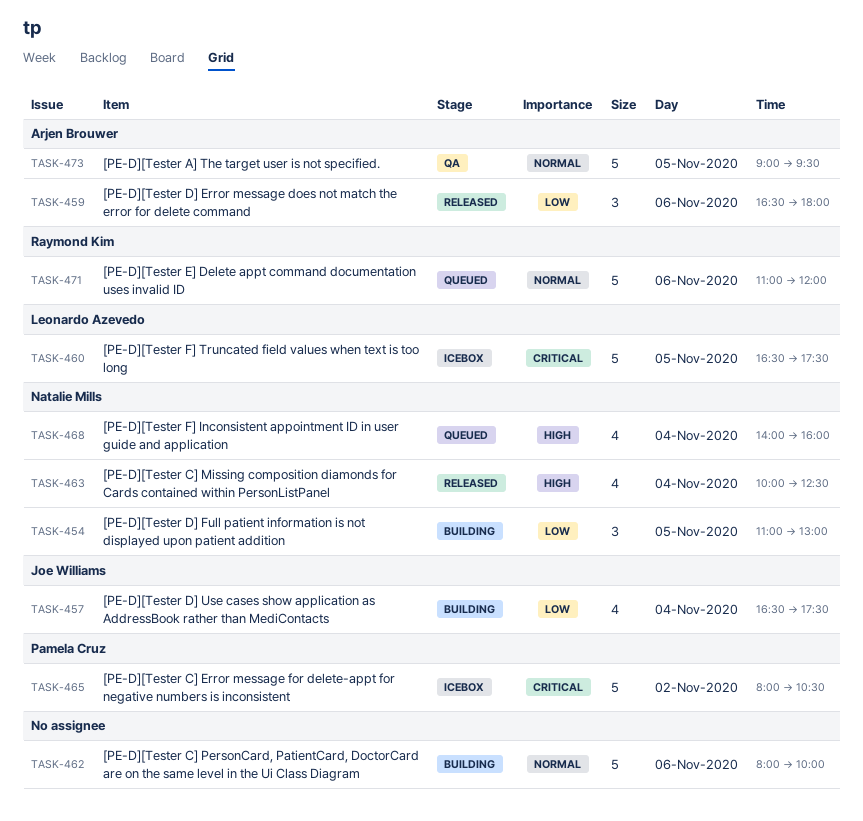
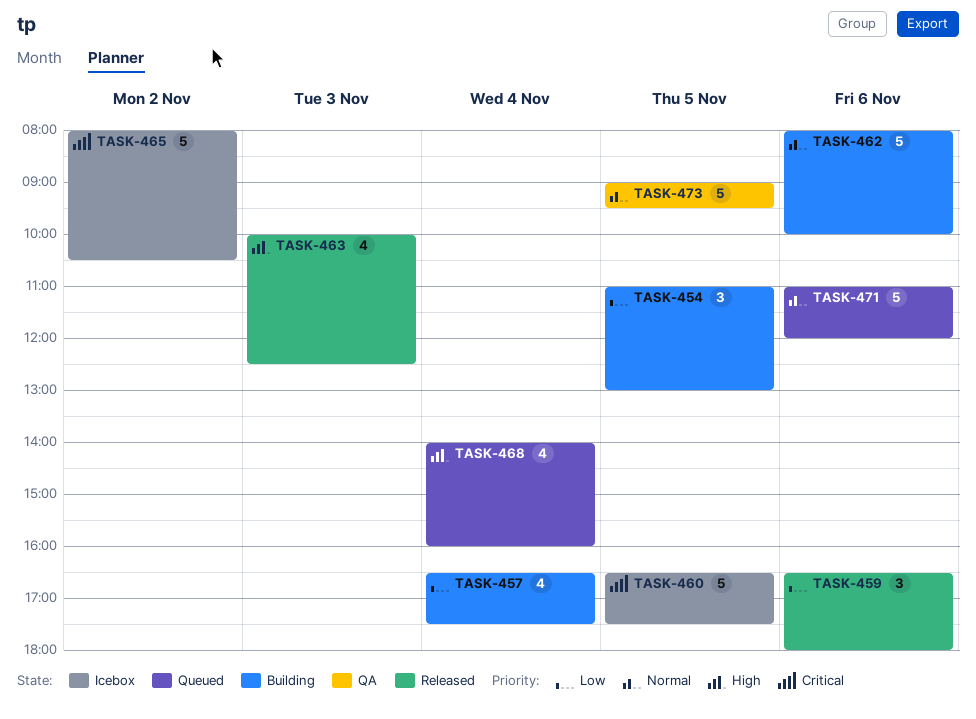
TASK-463, day: Nov 4 -> Nov 3

